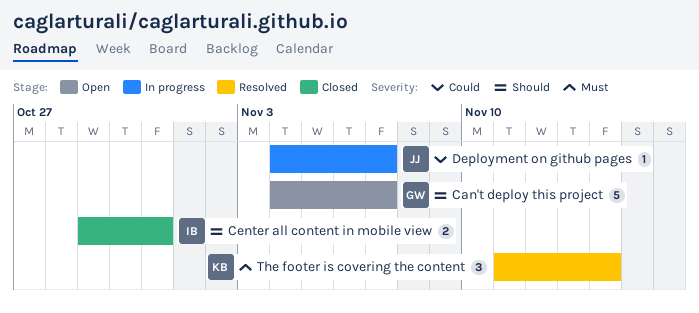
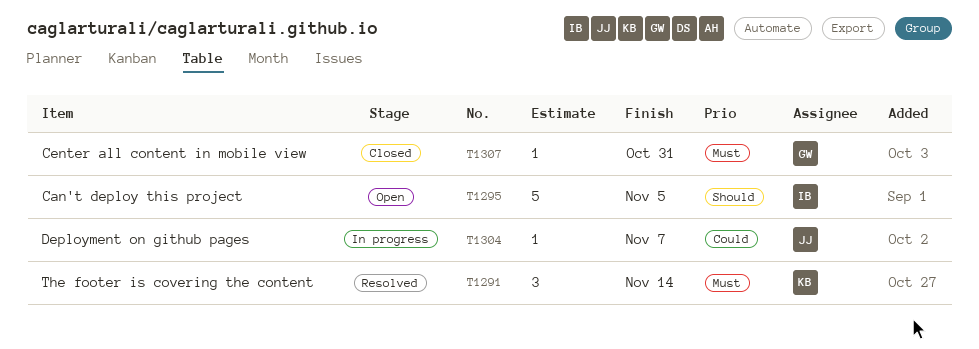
Can't deploy this project, owner: GW -> IB
Can't deploy this project, due: Nov 7 -> Nov 5
Center all content in mobile view, owner: IB -> GW
Center all content in mobile view, priority: Should -> Must
Center all content in mobile view, estimate: 2 -> 1

